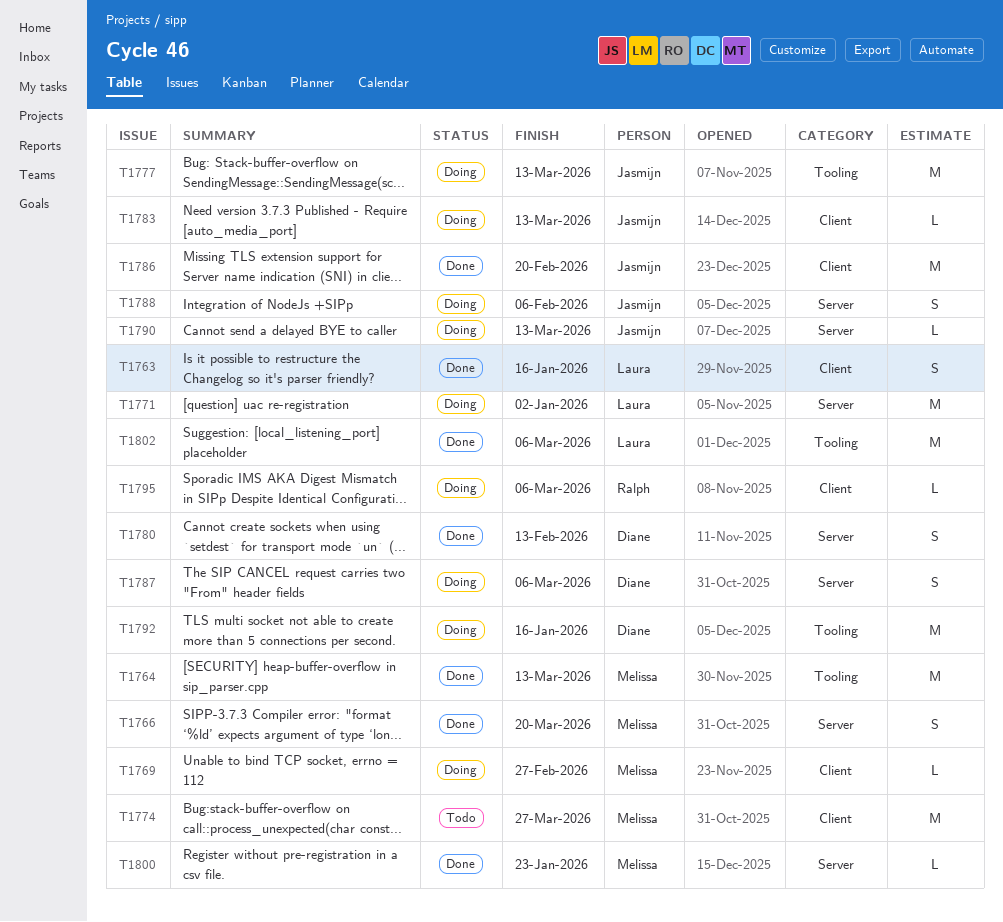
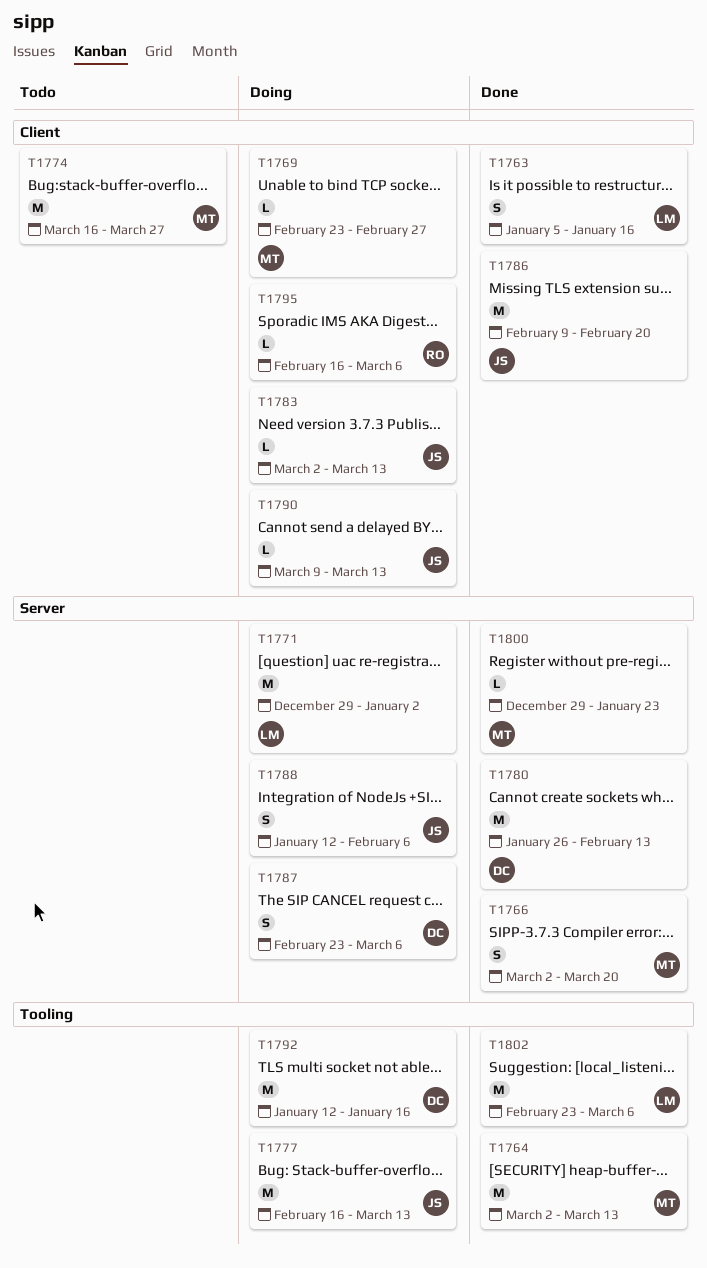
T1780, estimate: S -> M
T1790, label: Server -> Client

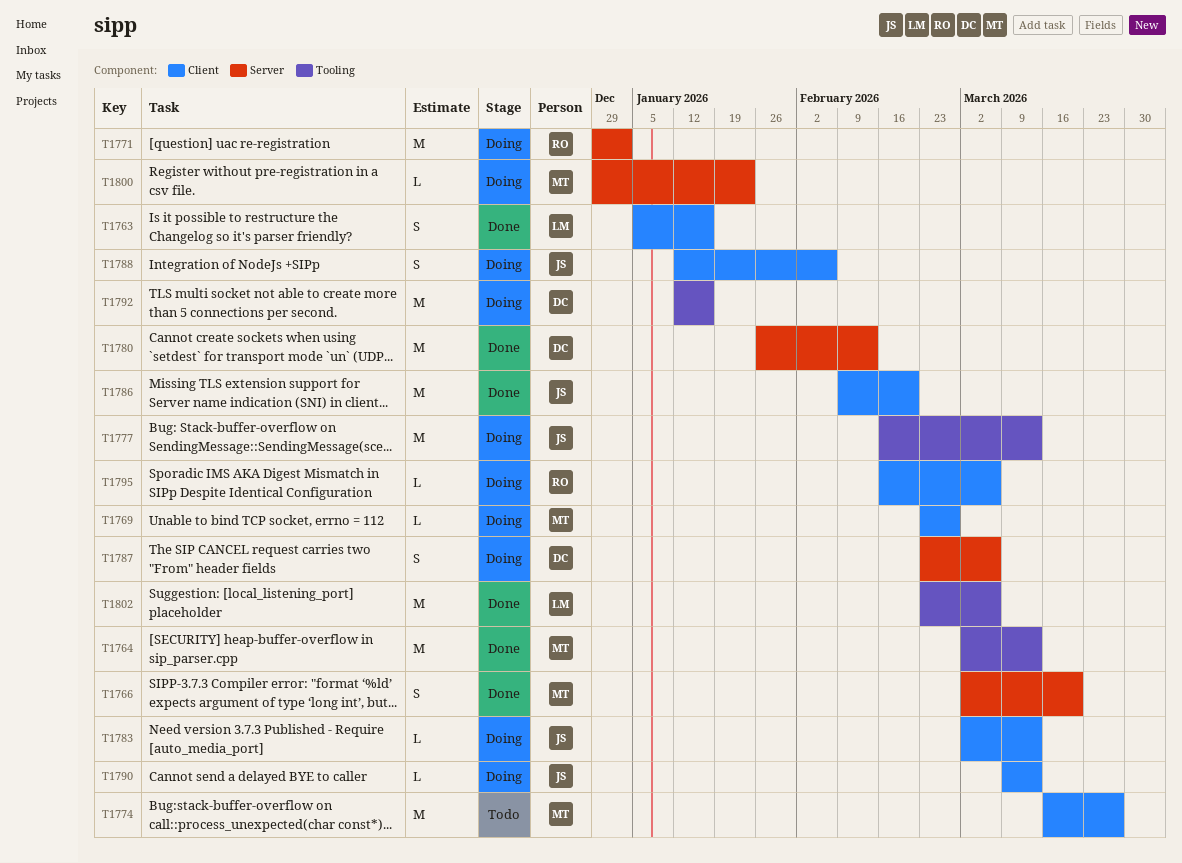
T1771, owner: LM -> RO
T1788, label: Server -> Client
T1800, status: Done -> Doing

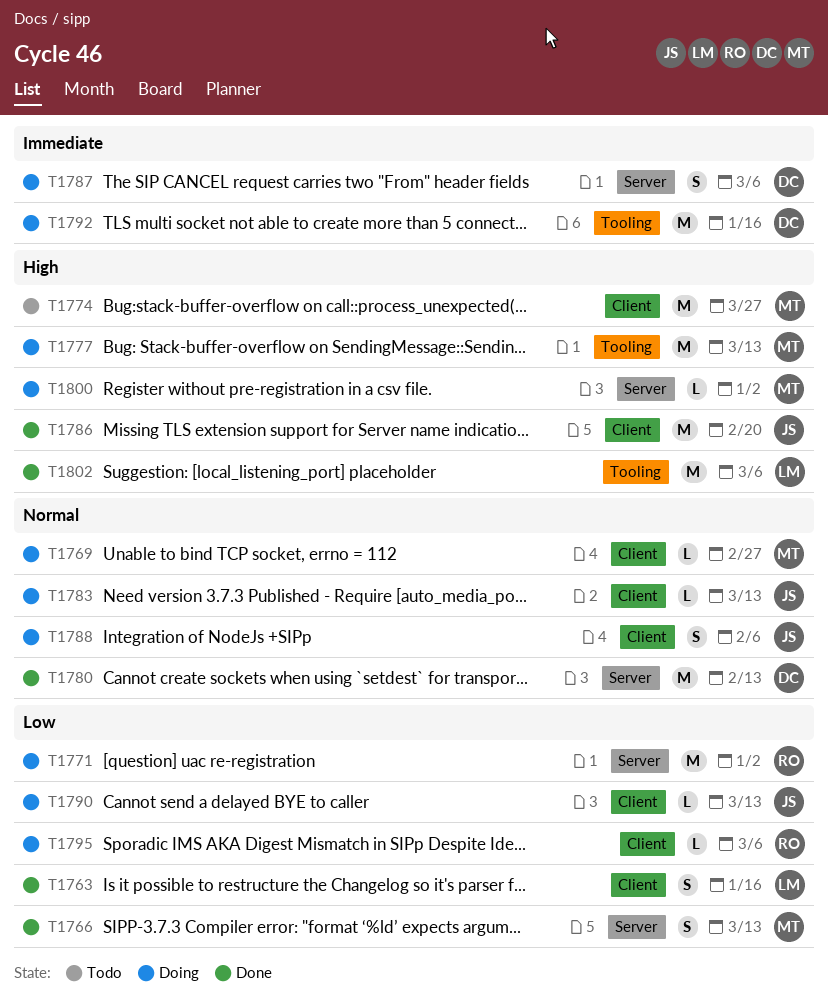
T1764: present -> none
T1766, due: Mar 20 -> Mar 13
T1777, owner: JS -> MT
T1800, due: Jan 23 -> Jan 2

